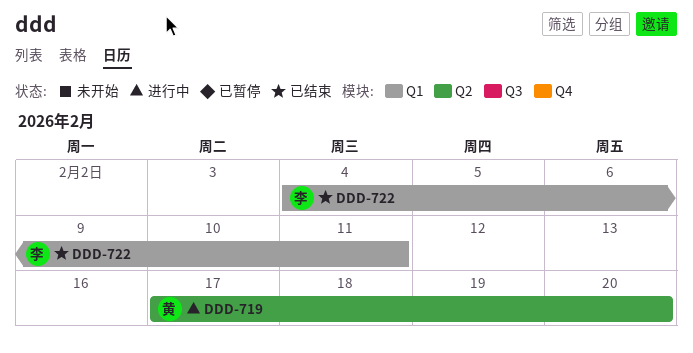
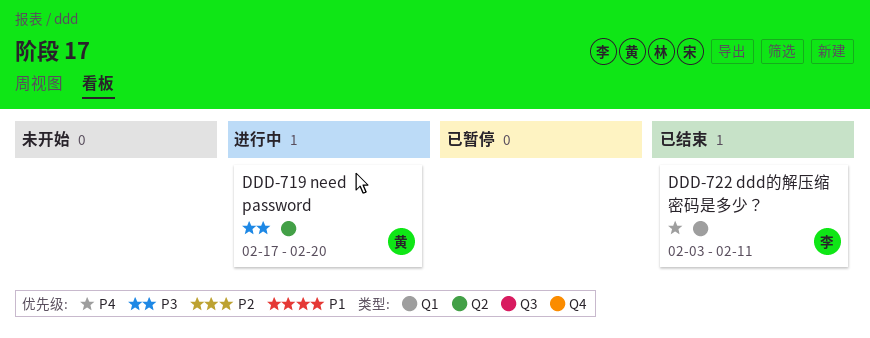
DDD-722, start: Feb 4 -> Feb 3

